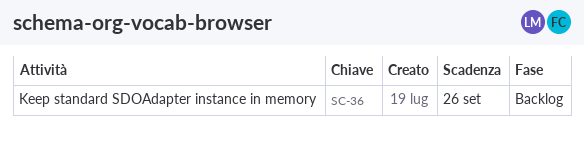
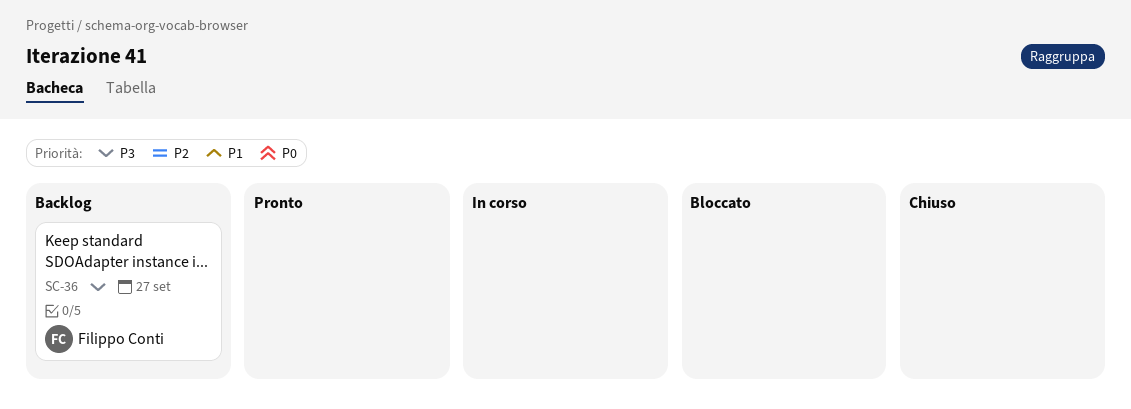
SC-36, due: Sep 26 -> Sep 27

